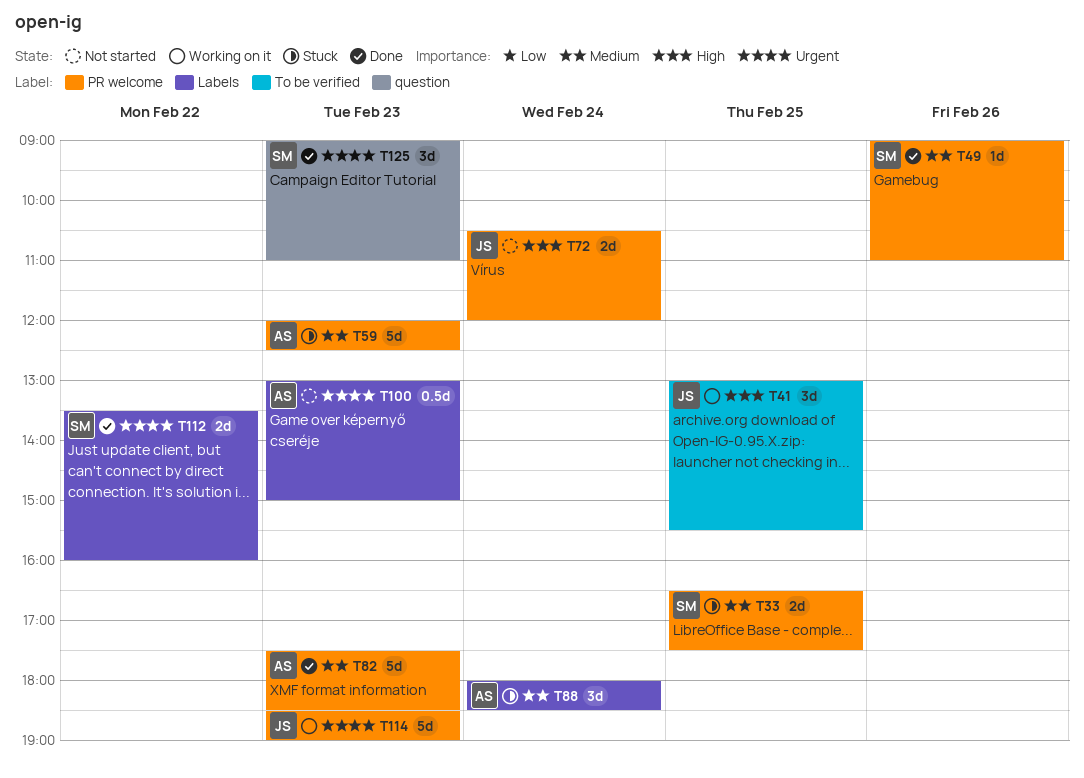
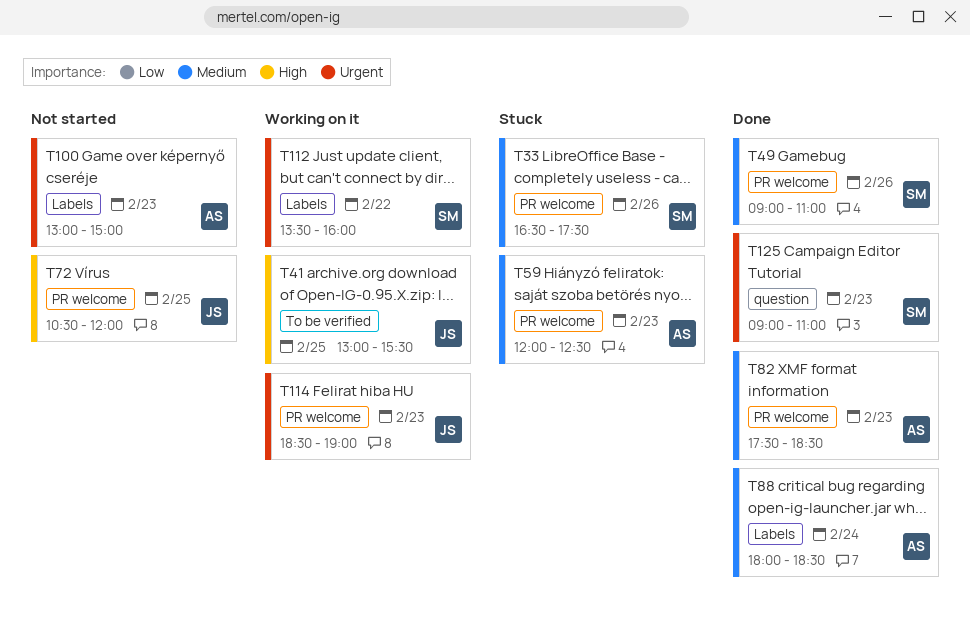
T33, day: Feb 25 -> Feb 26
T72, day: Feb 24 -> Feb 25
T88, status: Stuck -> Done
T112, status: Done -> Working on it

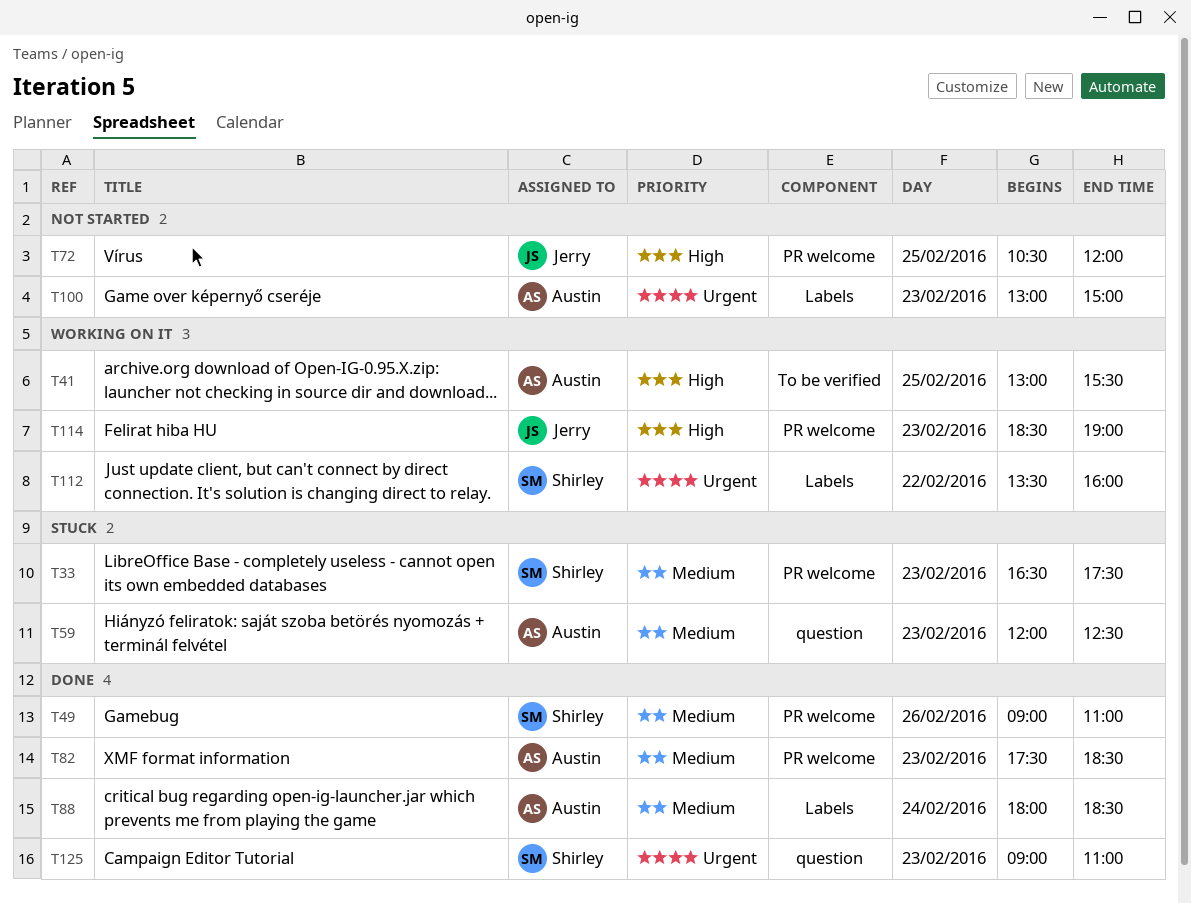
T33, day: Feb 26 -> Feb 23
T41, owner: Jerry -> Austin
T59, label: PR welcome -> question
T114, priority: Urgent -> High

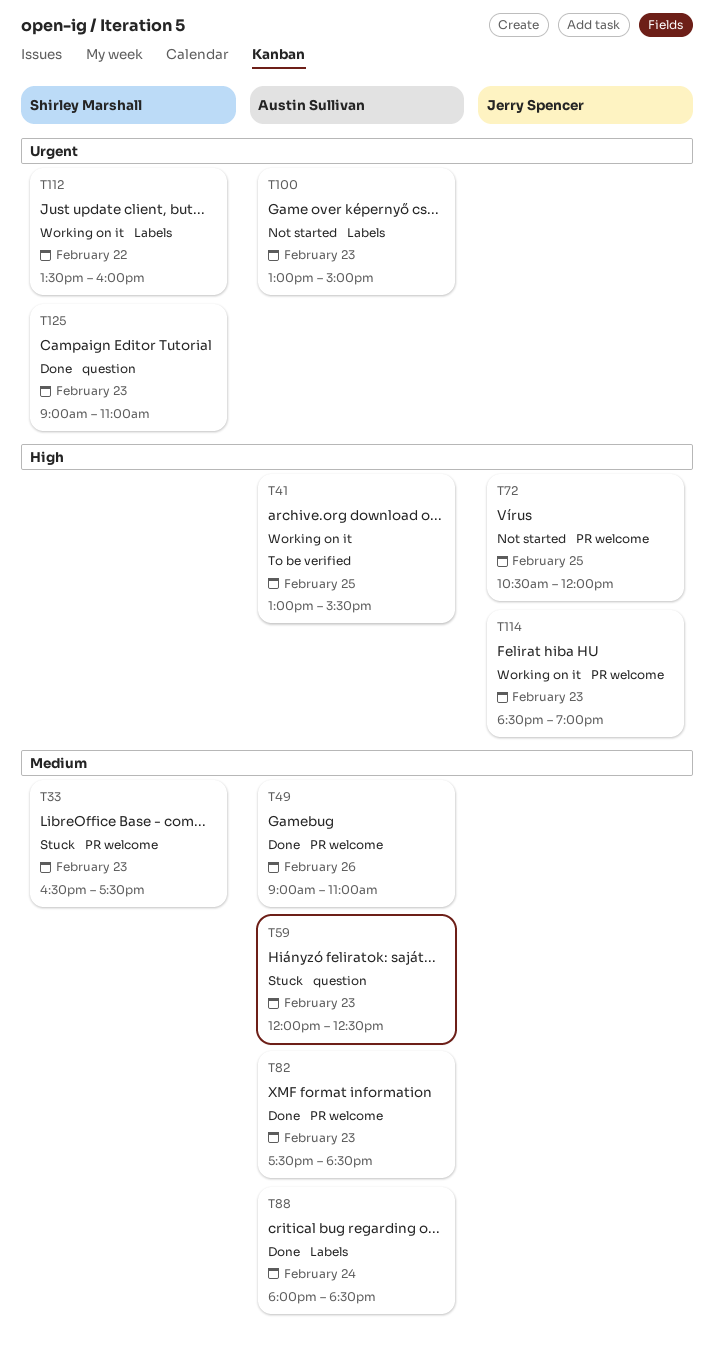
T49, owner: Shirley Marshall -> Austin Sullivan

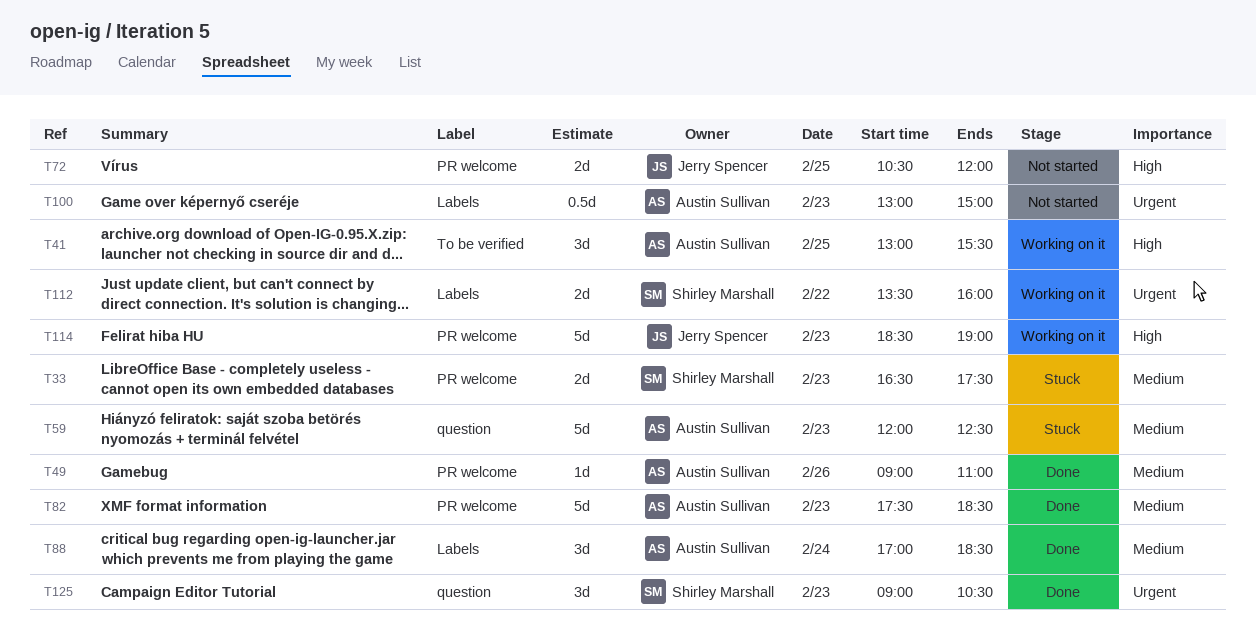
T88, begins: 18:00 -> 17:00
T125, ends: 11:00 -> 10:30

